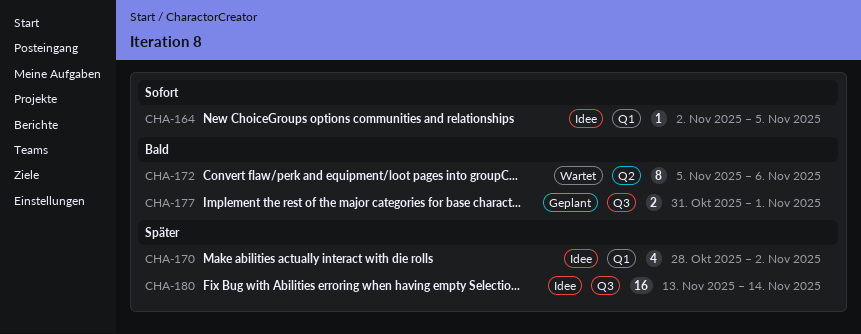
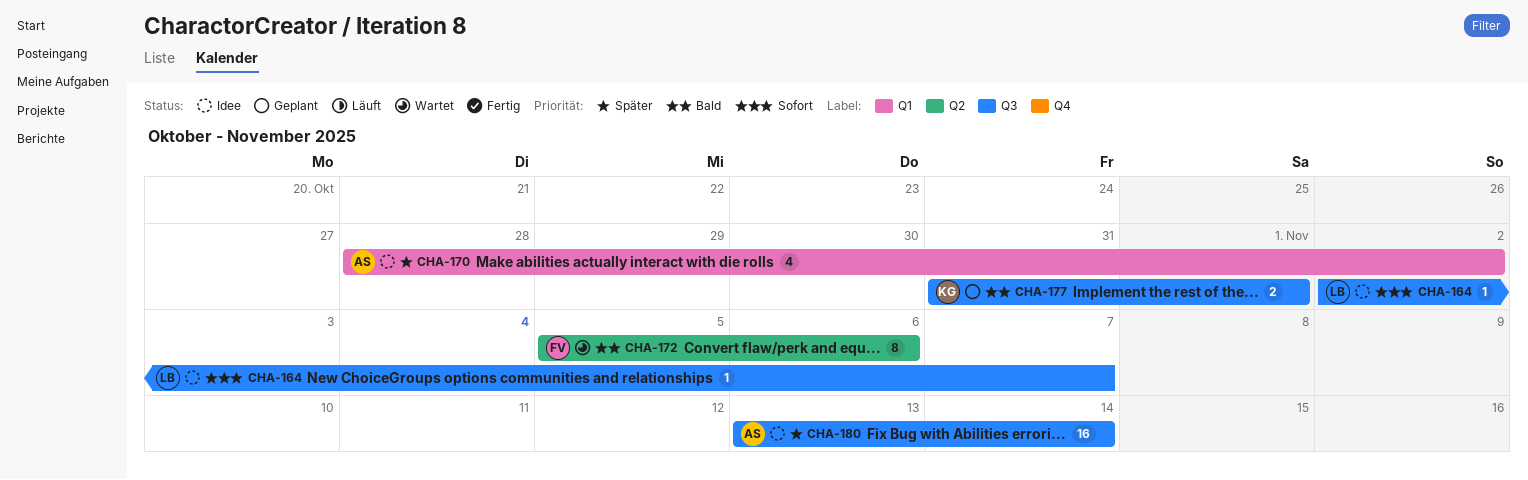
CHA-164, label: Q1 -> Q3
CHA-164, due: Nov 5 -> Nov 7

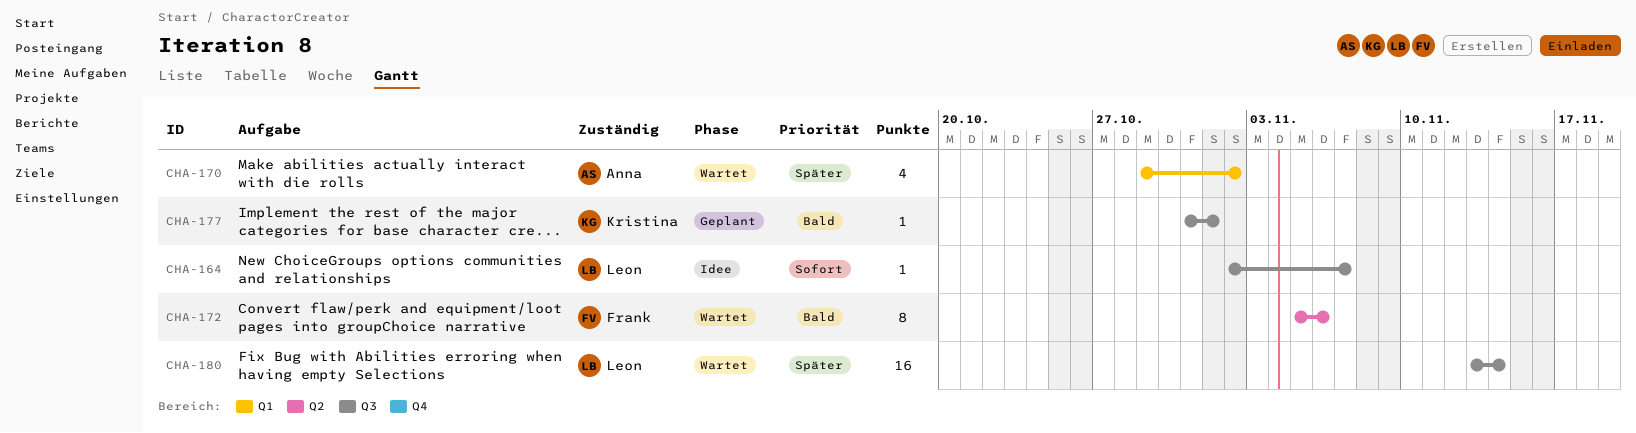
CHA-170, status: Idee -> Wartet
CHA-170, start: Oct 28 -> Oct 29
CHA-177, estimate: 2 -> 1
CHA-180, status: Idee -> Wartet
CHA-180, owner: Anna -> Leon

